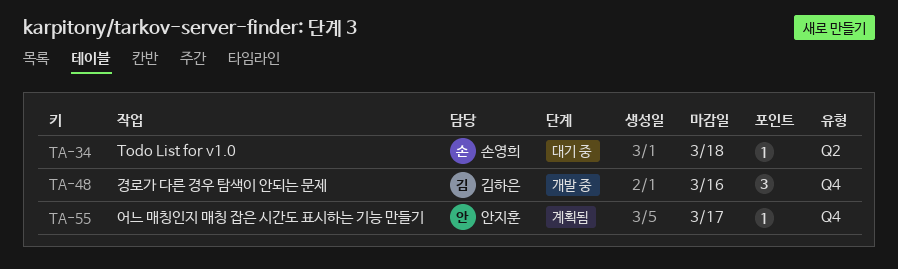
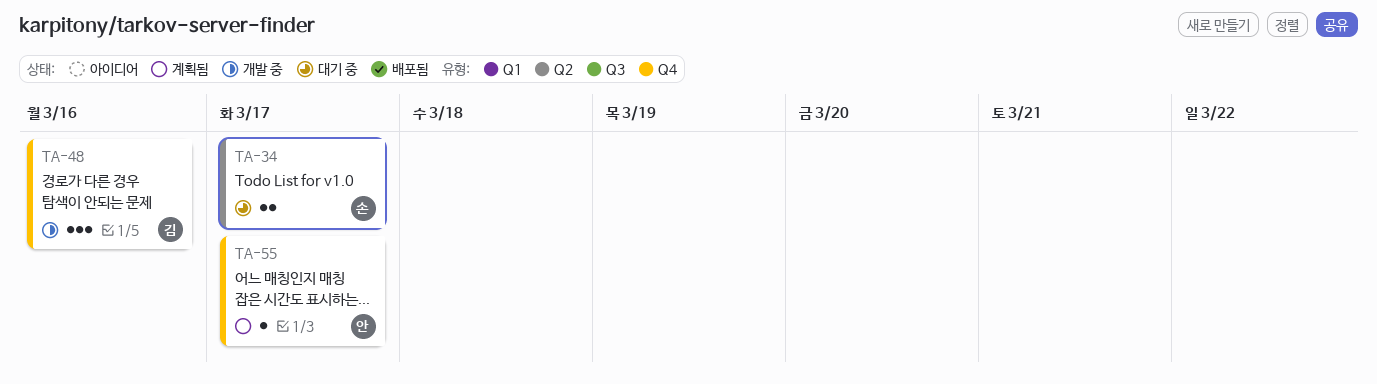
TA-34, estimate: 1 -> 2
TA-34, due: Mar 18 -> Mar 17

